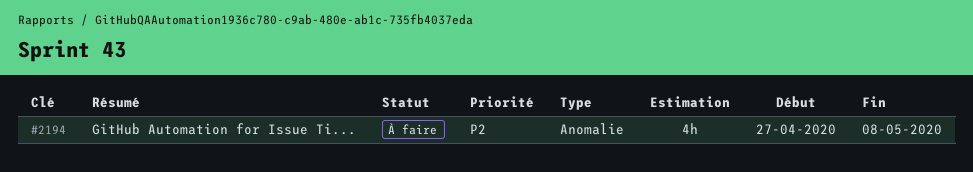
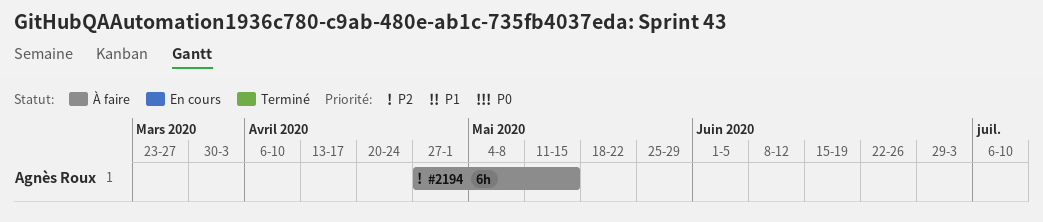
#2194, estimate: 4h -> 6h
#2194, due: May 8 -> May 15

